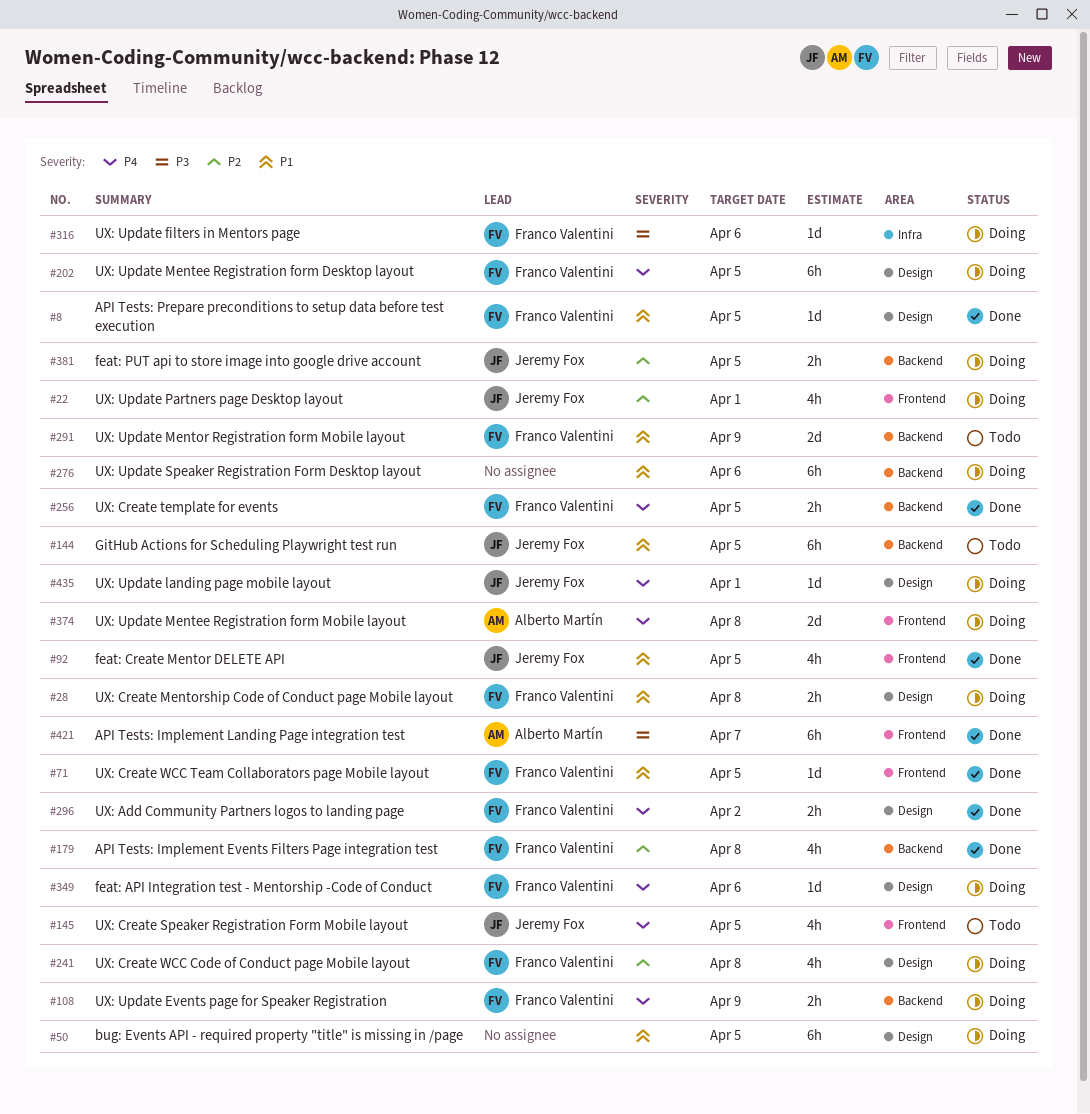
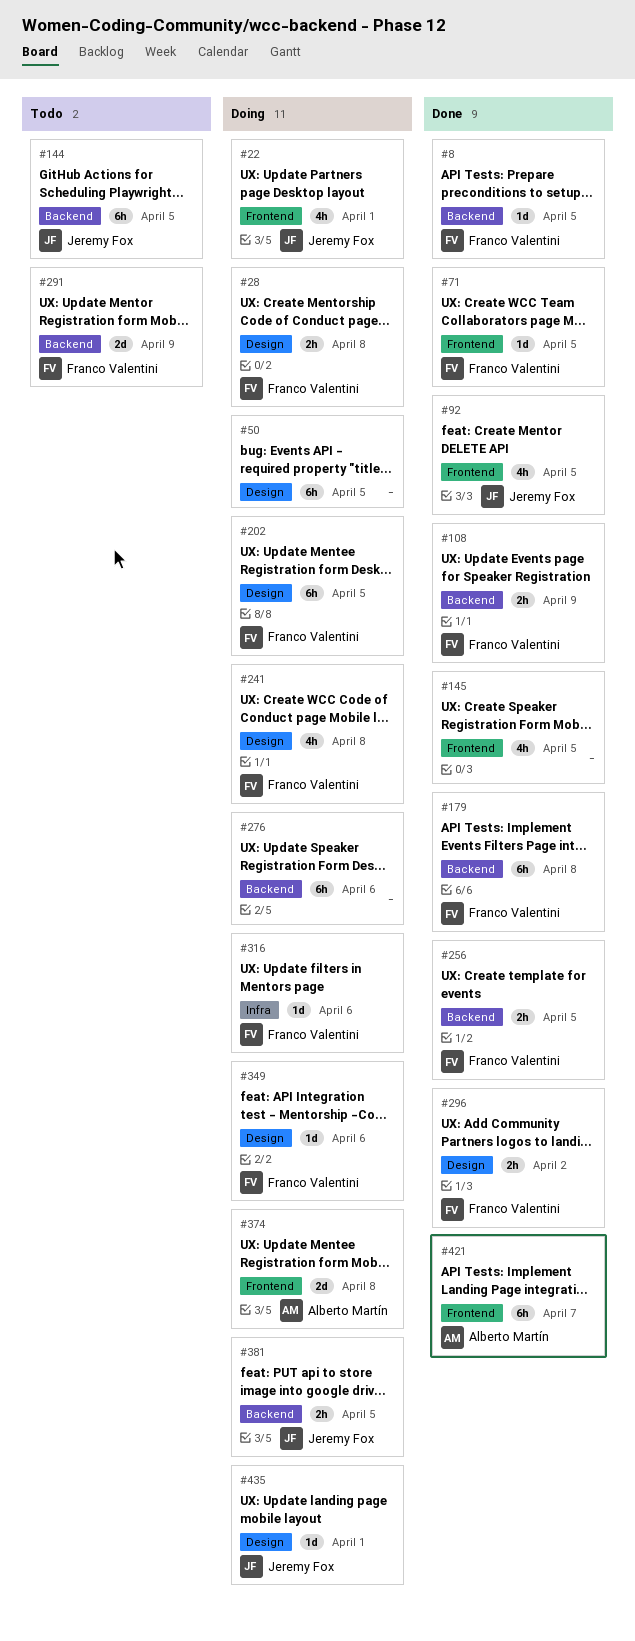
#8, label: Design -> Backend
#108, status: Doing -> Done
#145, status: Todo -> Done
#145, owner: Jeremy Fox -> none
#179, estimate: 4h -> 6h

